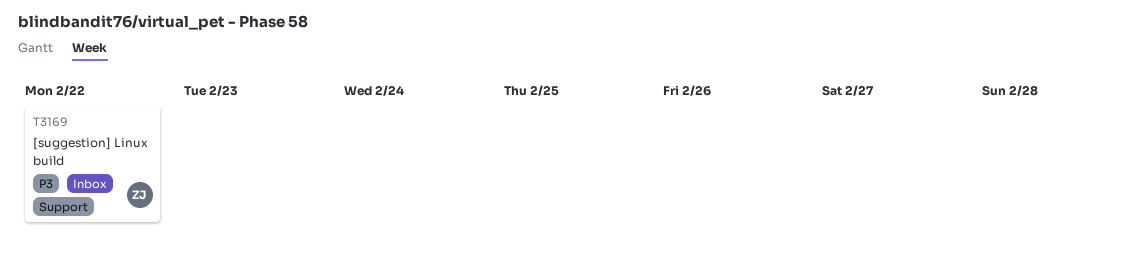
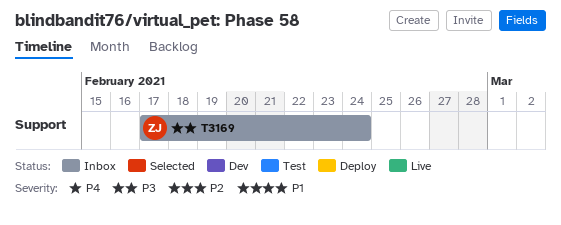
T3169, due: Feb 22 -> Feb 24

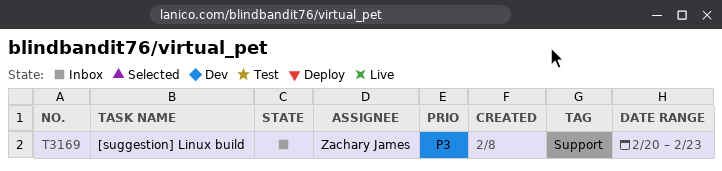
T3169, start: Feb 17 -> Feb 20
T3169, due: Feb 24 -> Feb 23

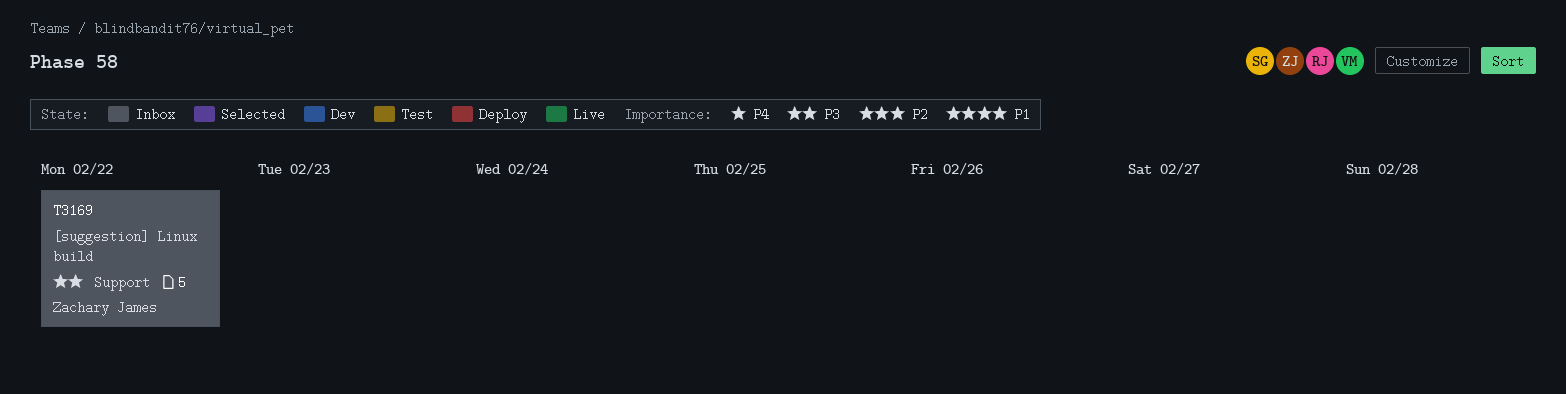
T3169, due: Feb 23 -> Feb 22

